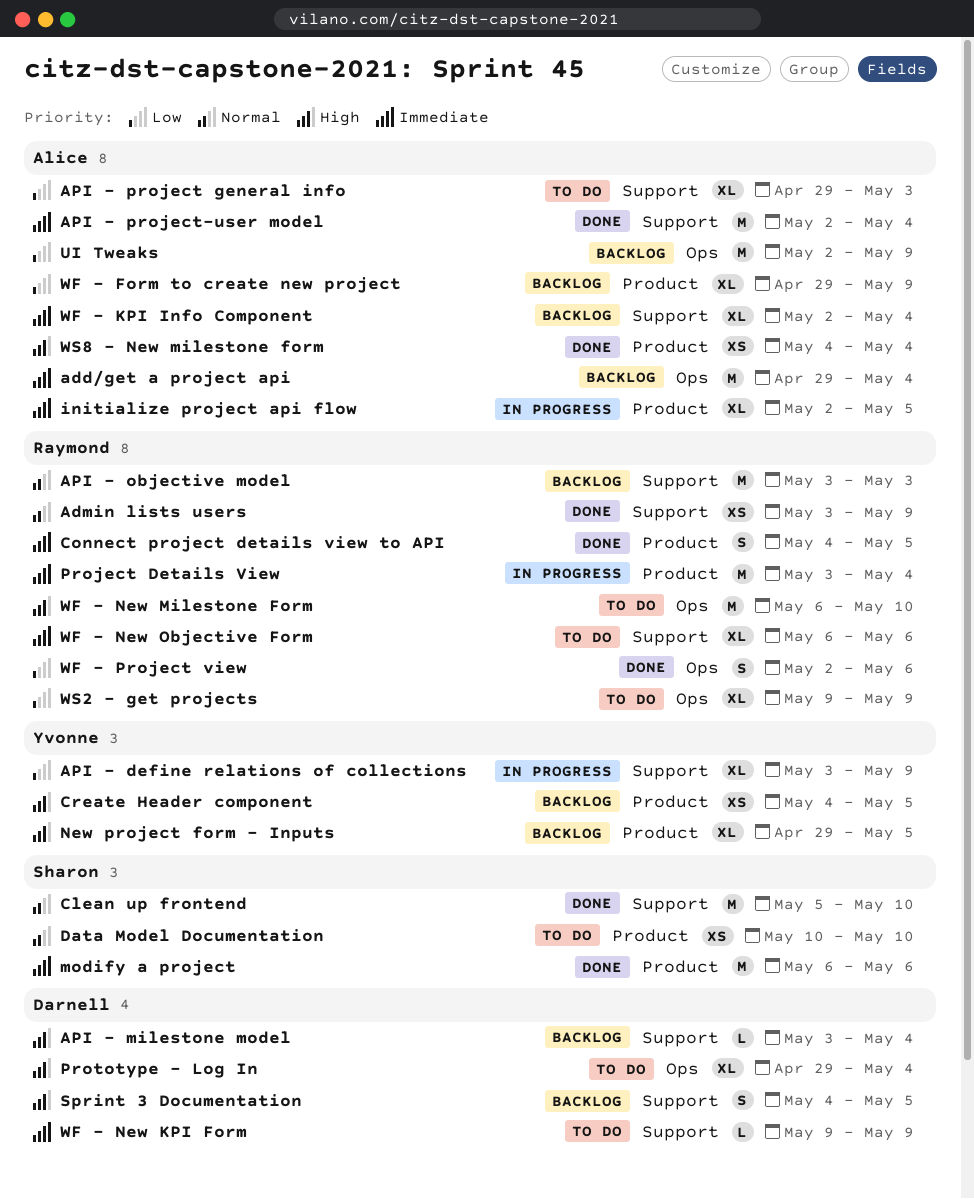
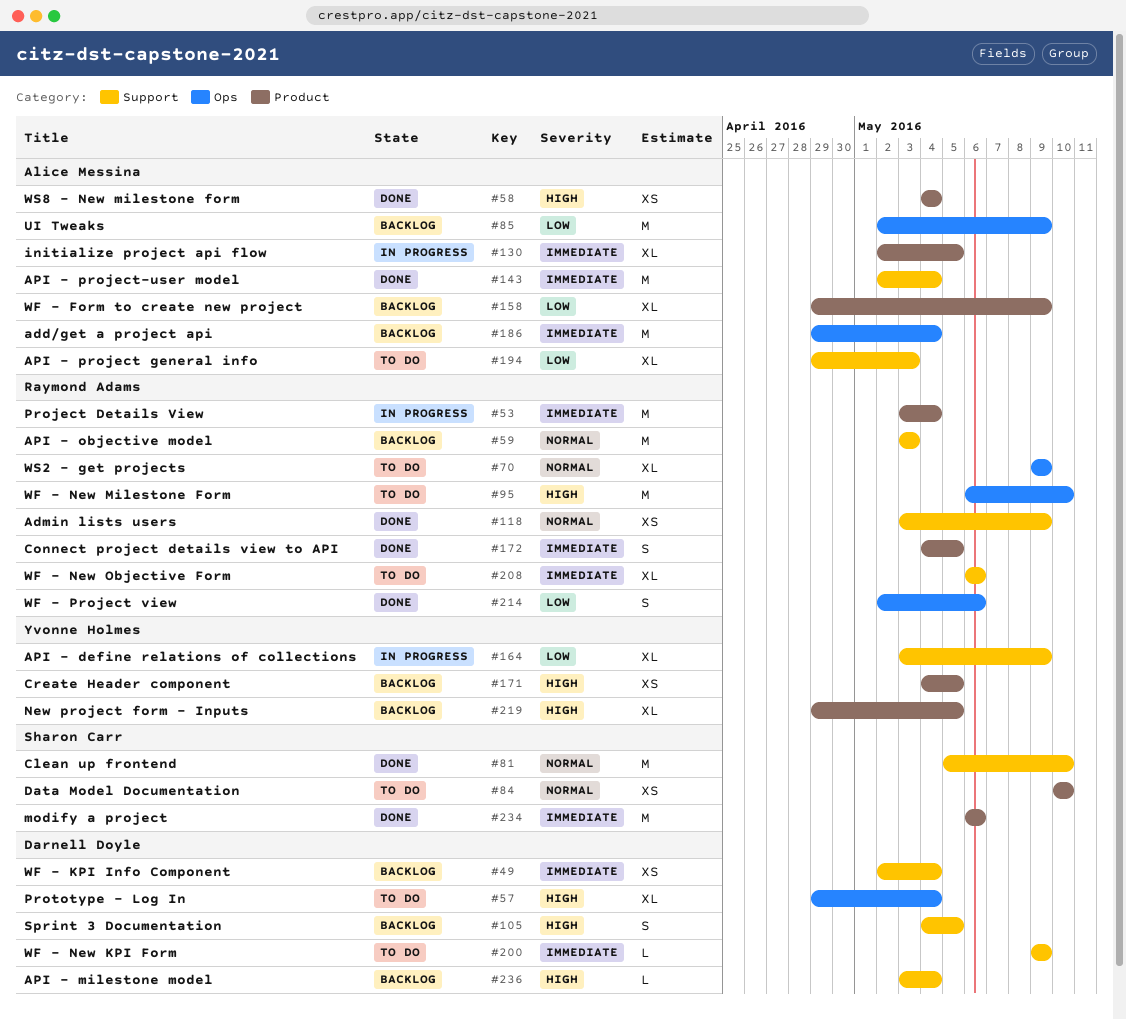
WF - KPI Info Component, owner: Alice Messina -> Darnell Doyle
WF - KPI Info Component, estimate: XL -> XS
WS2 - get projects, priority: Low -> Normal

